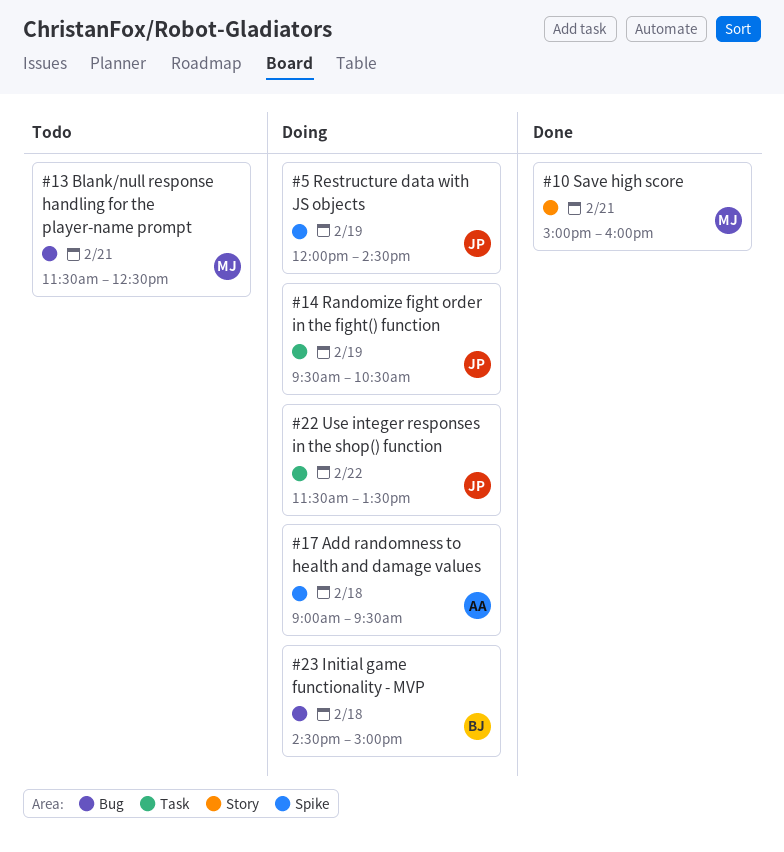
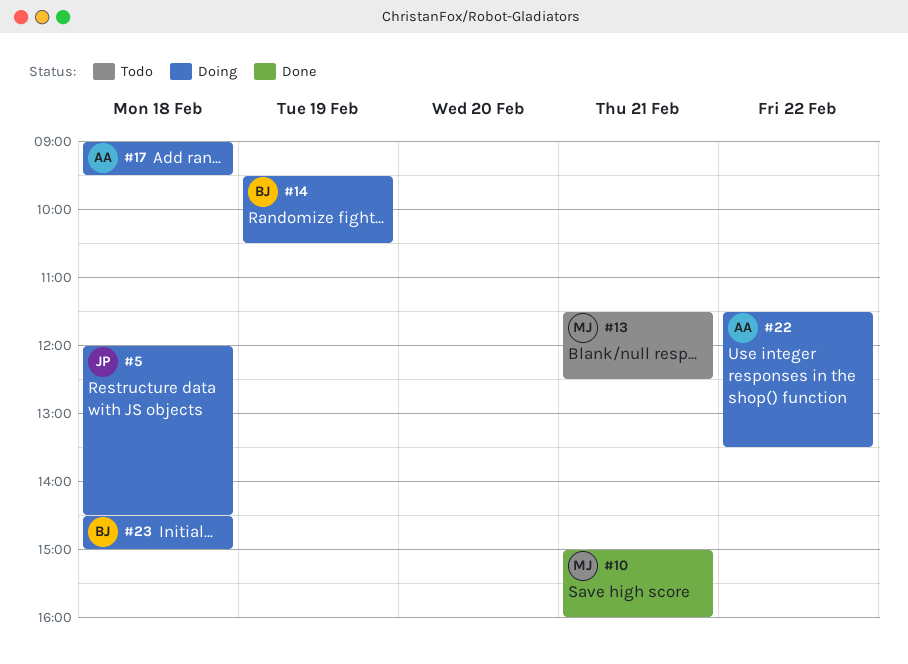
#5, day: Feb 19 -> Feb 18
#14, owner: JP -> BJ
#22, owner: JP -> AA

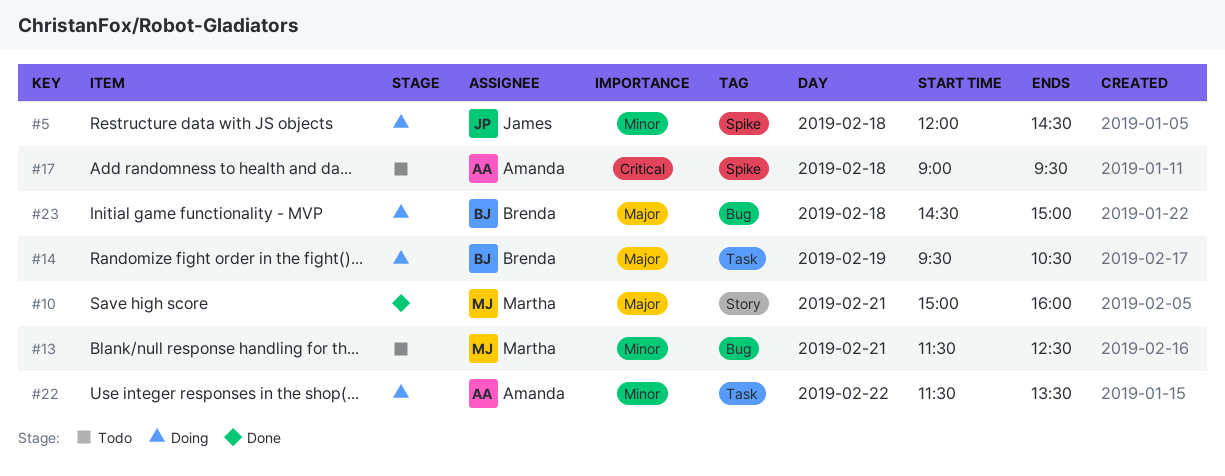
#17, status: Doing -> Todo

